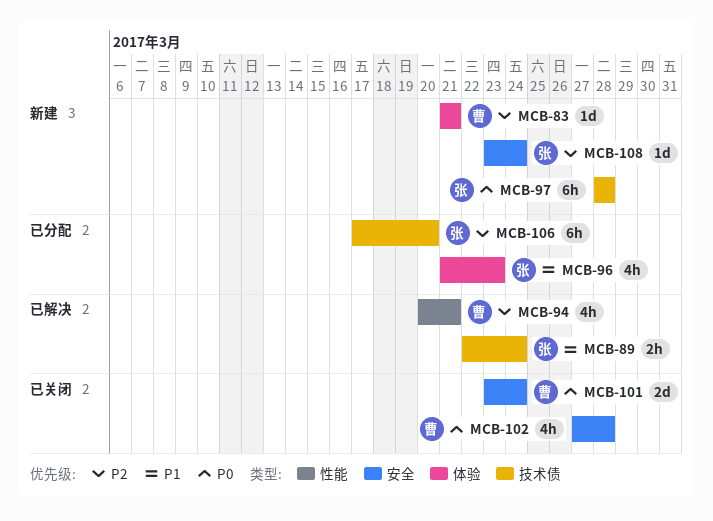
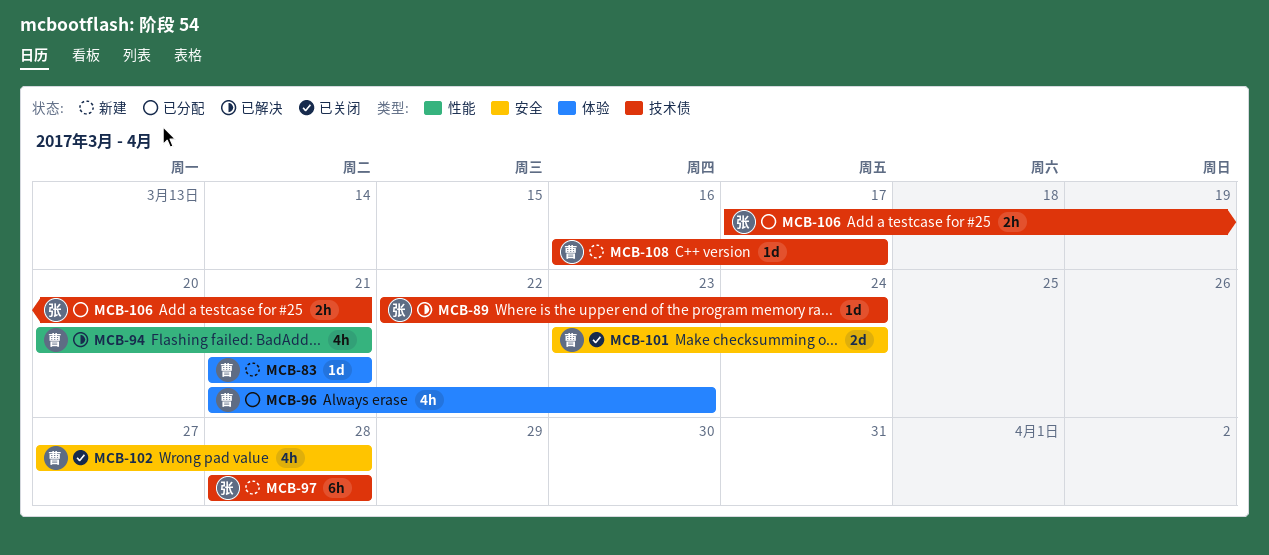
MCB-89, estimate: 2h -> 1d
MCB-96, owner: 张 -> 曹
MCB-106, estimate: 6h -> 2h
MCB-106, due: Mar 20 -> Mar 21
MCB-108, owner: 张 -> 曹
MCB-108, label: 安全 -> 技术债
MCB-108, start: Mar 23 -> Mar 16
MCB-108, due: Mar 24 -> Mar 17

